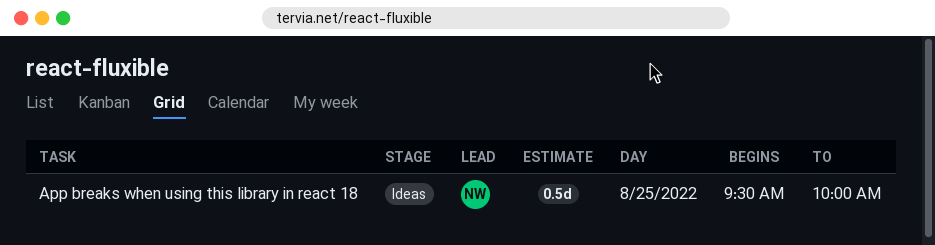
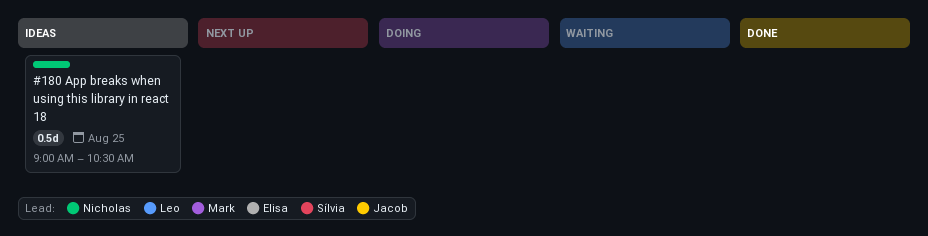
App breaks when using this library in react 18, begins: 09:30 -> 09:00
App breaks when using this library in react 18, ends: 10:00 -> 10:30

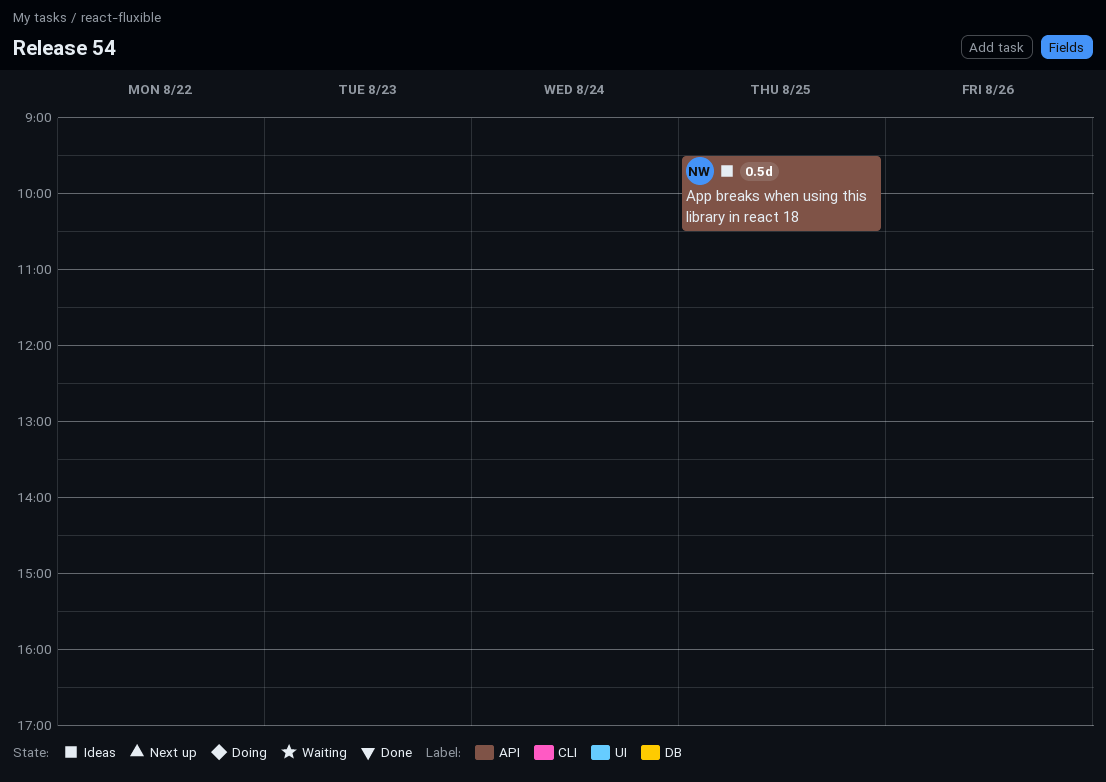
App breaks when using this library in react 18, begins: 09:00 -> 09:30

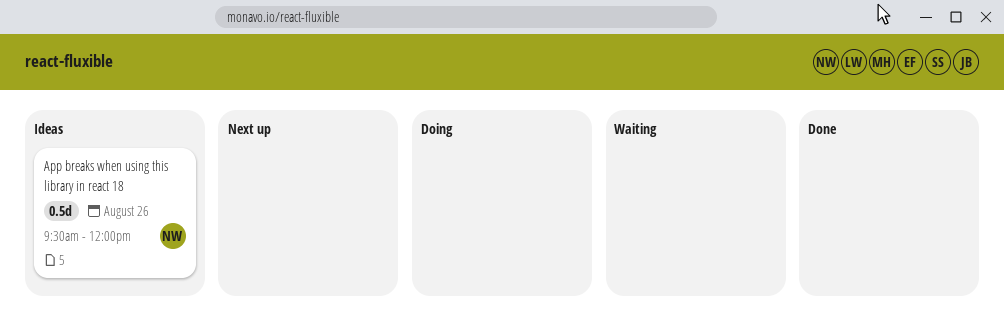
App breaks when using this library in react 18, day: Aug 25 -> Aug 26
App breaks when using this library in react 18, ends: 10:30 -> 12:00

